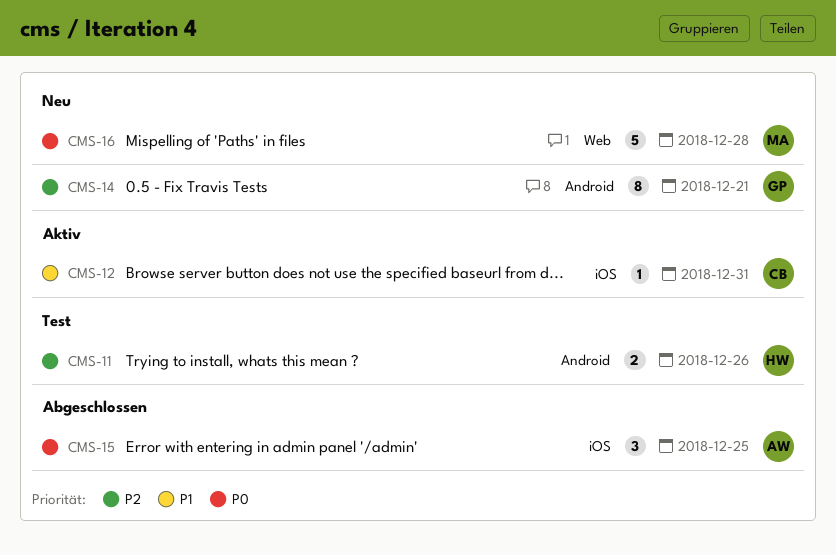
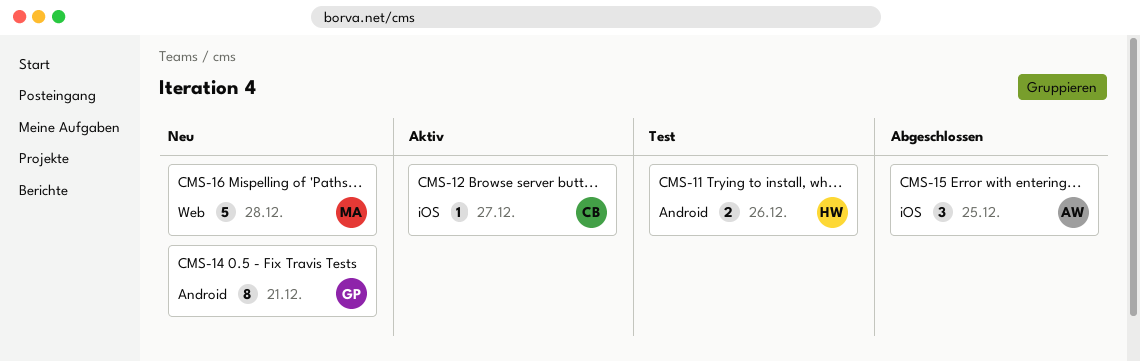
CMS-12, due: Dec 31 -> Dec 27

